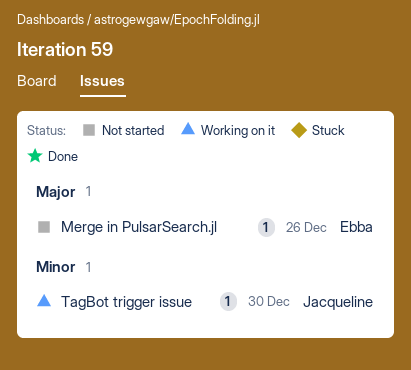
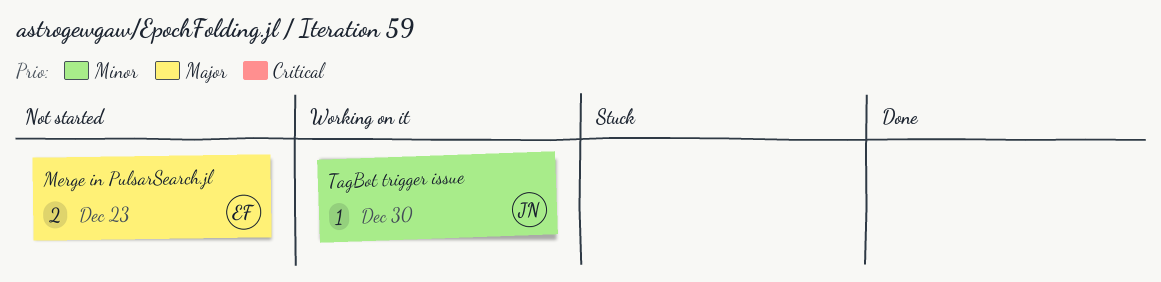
Merge in PulsarSearch.jl, estimate: 1 -> 2
Merge in PulsarSearch.jl, due: Dec 26 -> Dec 23

